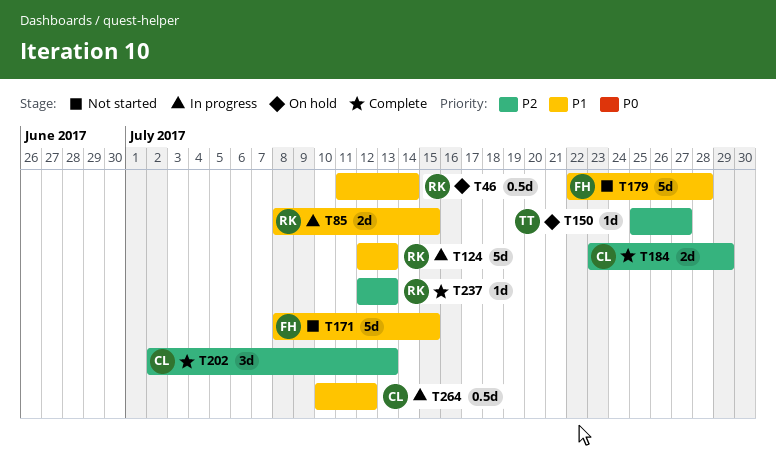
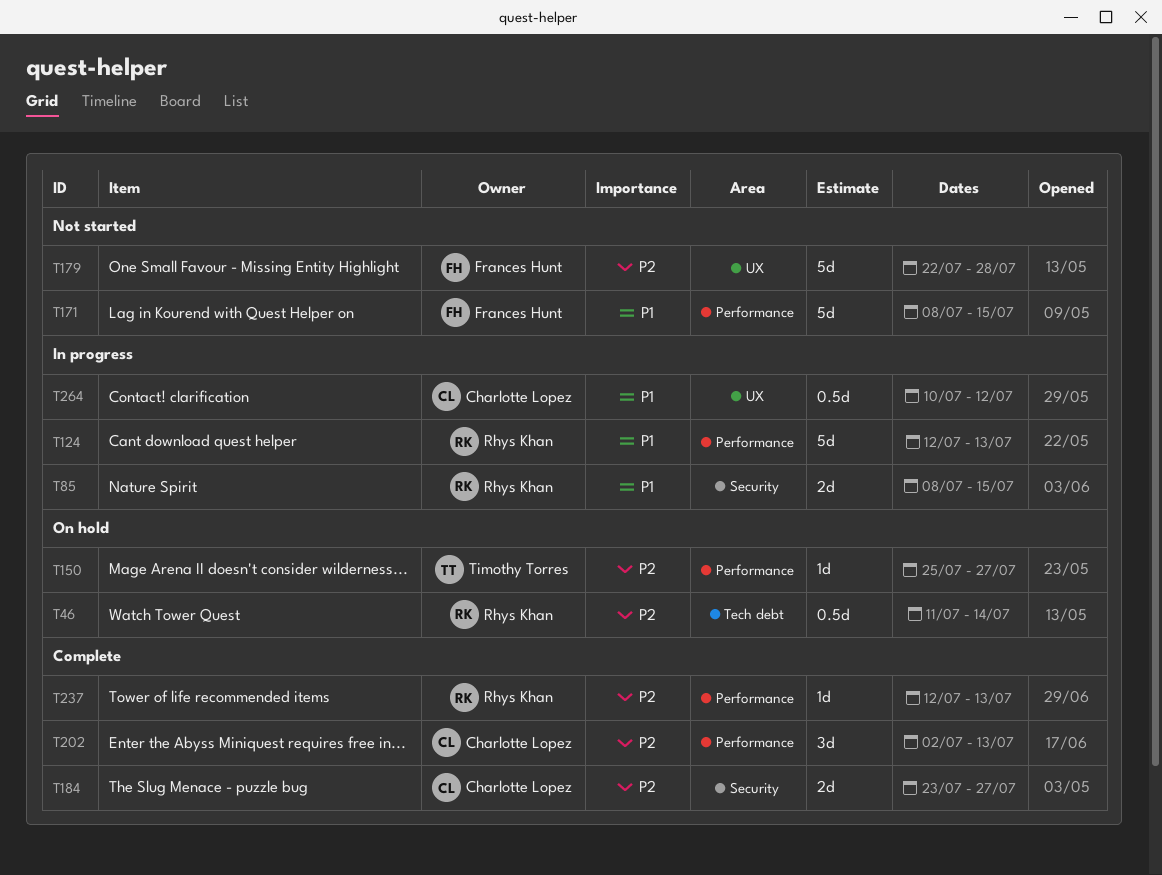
T46, priority: P1 -> P2
T179, priority: P1 -> P2
T184, due: Jul 29 -> Jul 27

